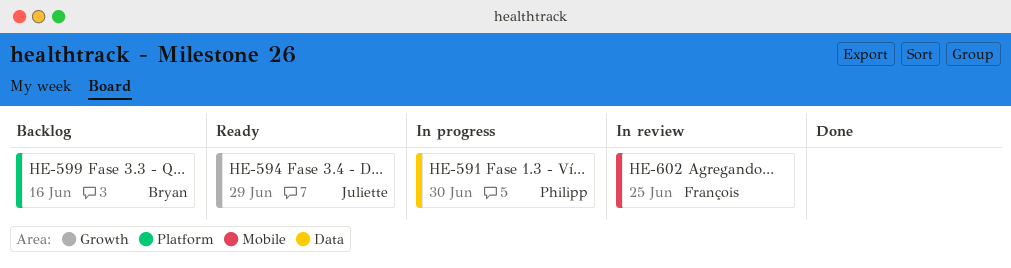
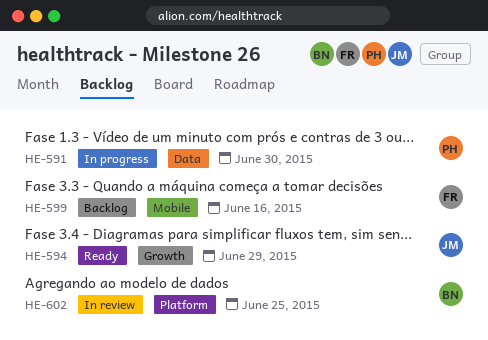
HE-599, owner: Bryan -> François
HE-599, label: Platform -> Mobile
HE-602, owner: François -> Bryan
HE-602, label: Mobile -> Platform

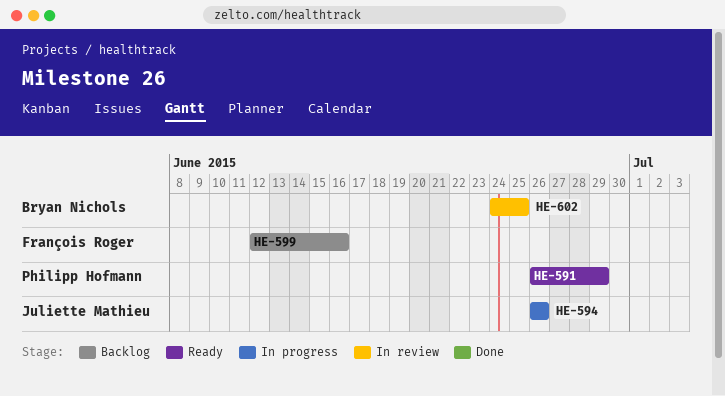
HE-591, status: In progress -> Ready
HE-591, due: Jun 30 -> Jun 29
HE-594, status: Ready -> In progress
HE-594, due: Jun 29 -> Jun 26

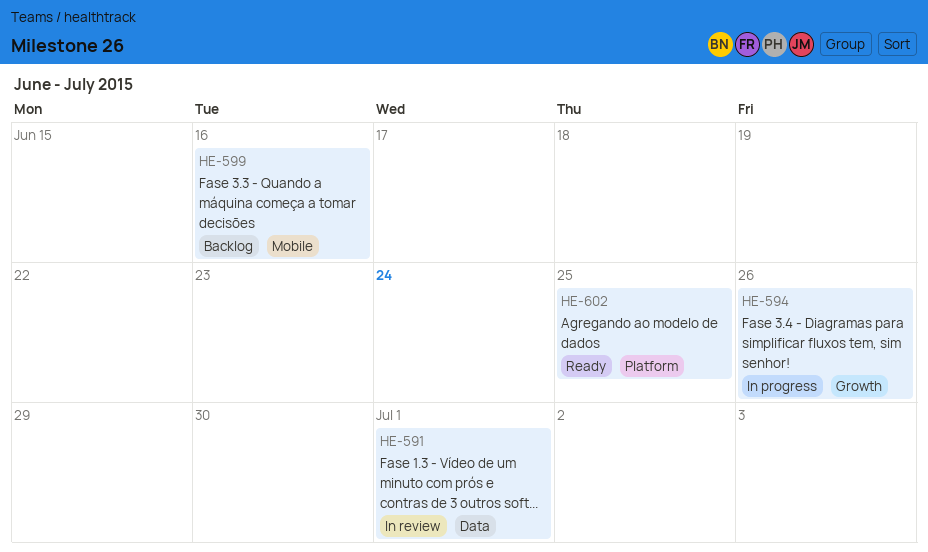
HE-591, status: Ready -> In review
HE-591, due: Jun 29 -> Jul 1
HE-602, status: In review -> Ready

